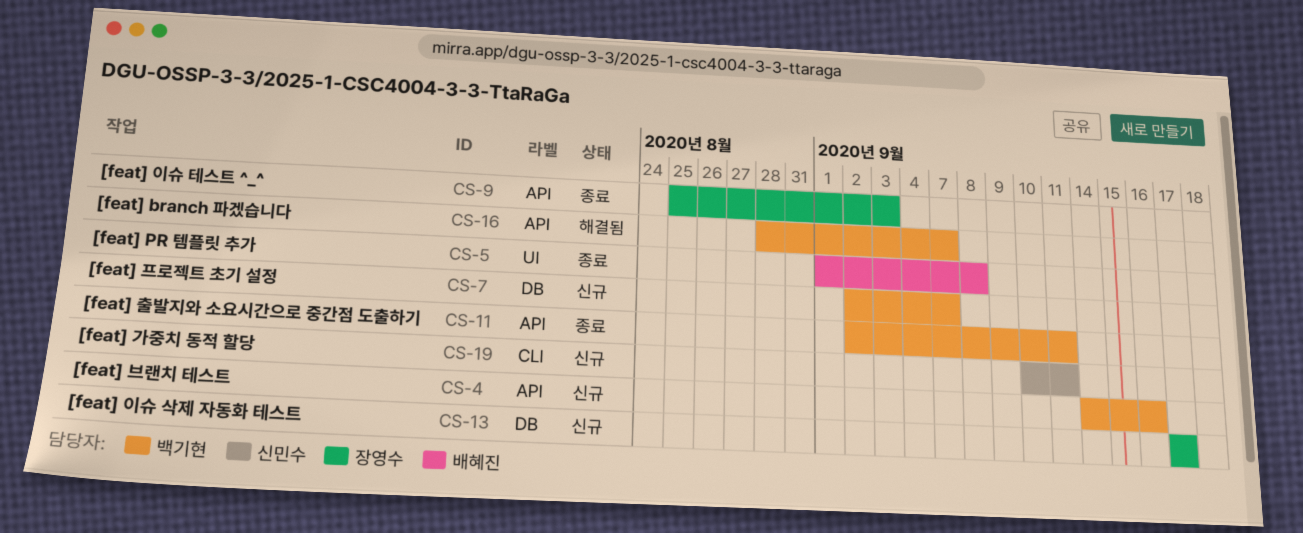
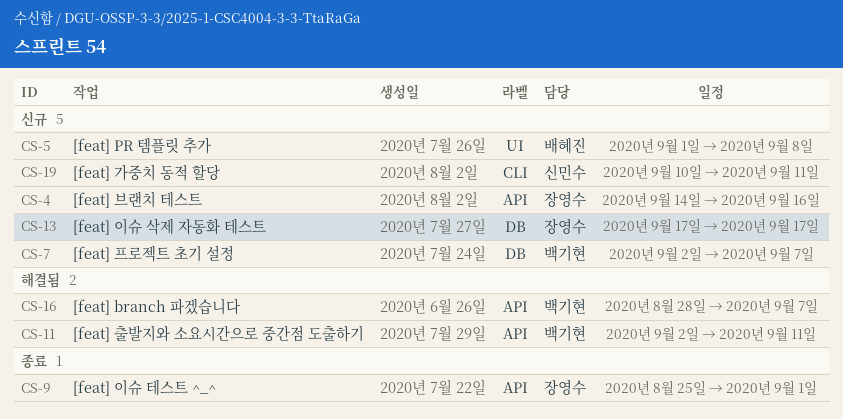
CS-4, owner: 백기현 -> 장영수
CS-5, status: 종료 -> 신규
CS-9, due: Sep 3 -> Sep 1
CS-11, status: 종료 -> 해결됨

